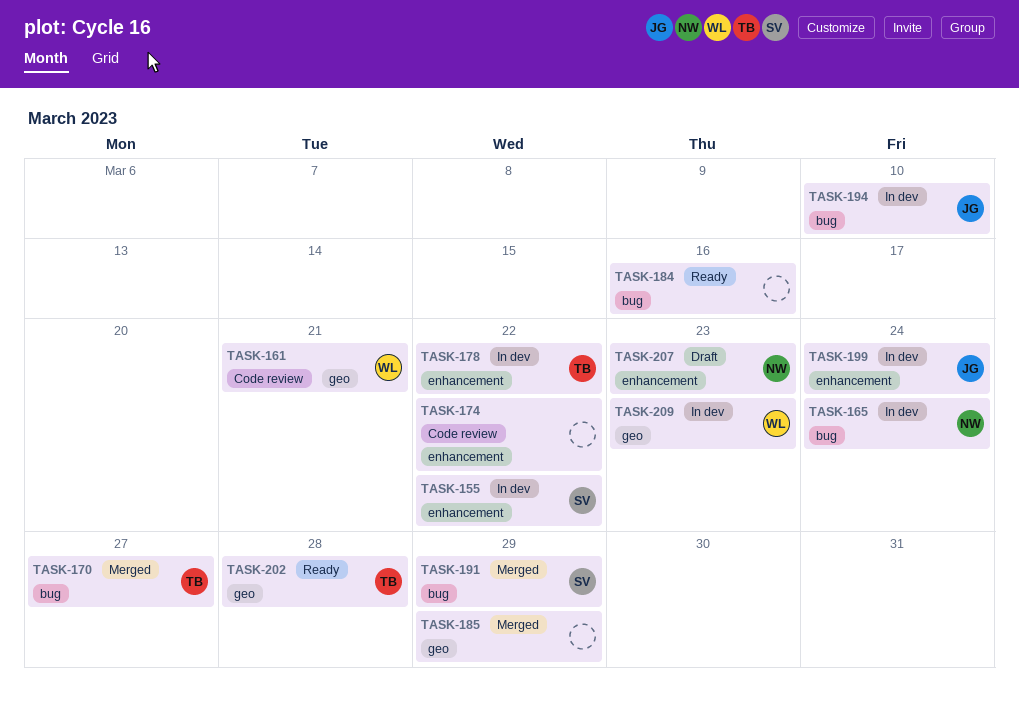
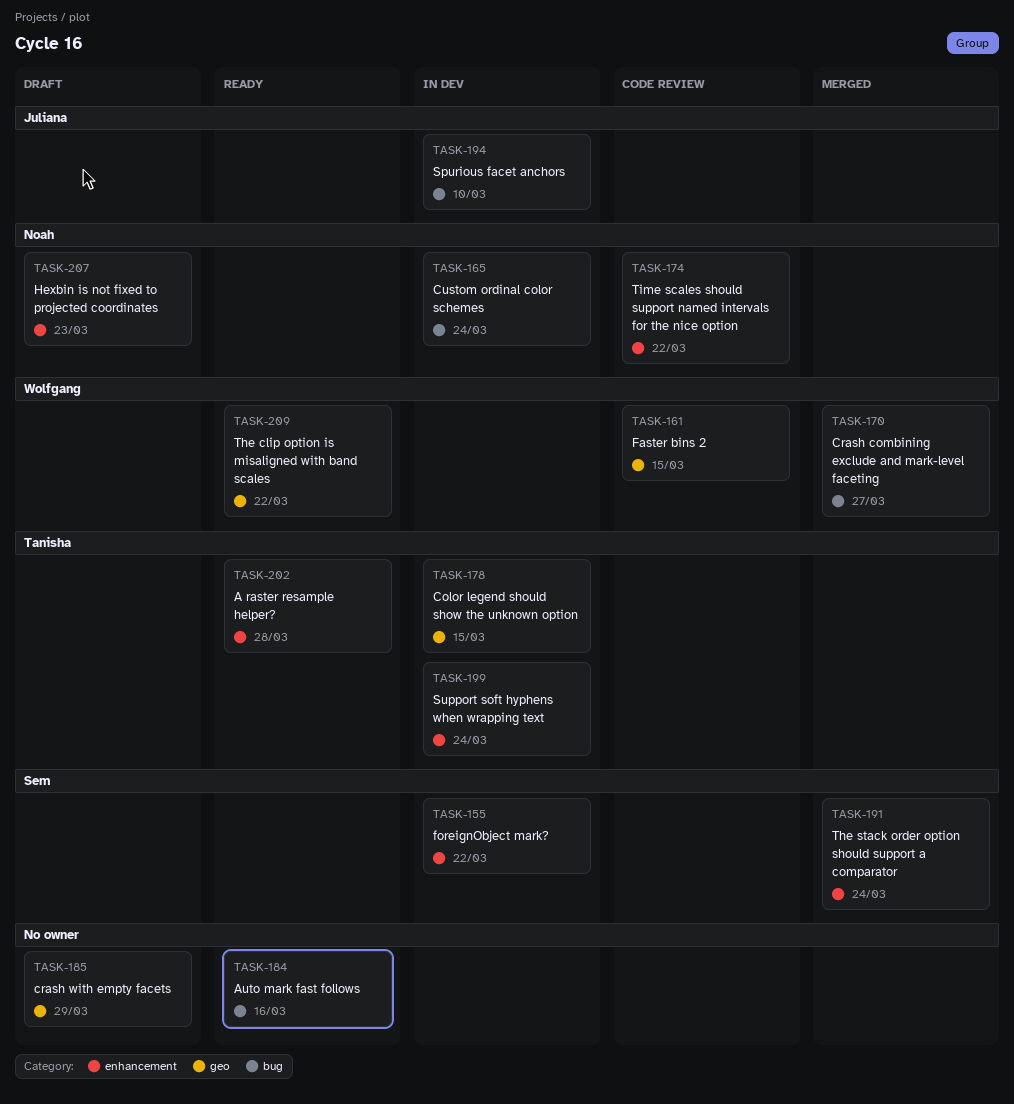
TASK-161, due: Mar 21 -> Mar 15
TASK-170, owner: Tanisha -> Wolfgang
TASK-174, owner: none -> Noah
TASK-178, label: enhancement -> geo
TASK-178, due: Mar 22 -> Mar 15
TASK-185, status: Merged -> Draft
TASK-191, label: bug -> enhancement
TASK-191, due: Mar 29 -> Mar 24
TASK-199, owner: Juliana -> Tanisha
TASK-202, label: geo -> enhancement
TASK-209, status: In dev -> Ready
TASK-209, due: Mar 23 -> Mar 22

